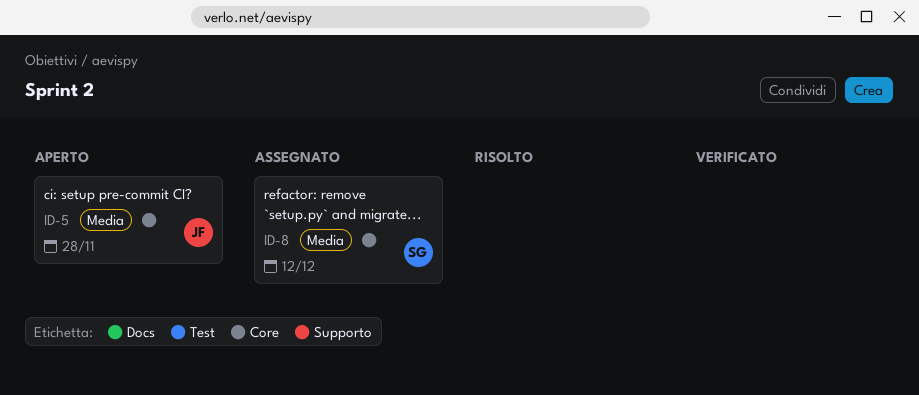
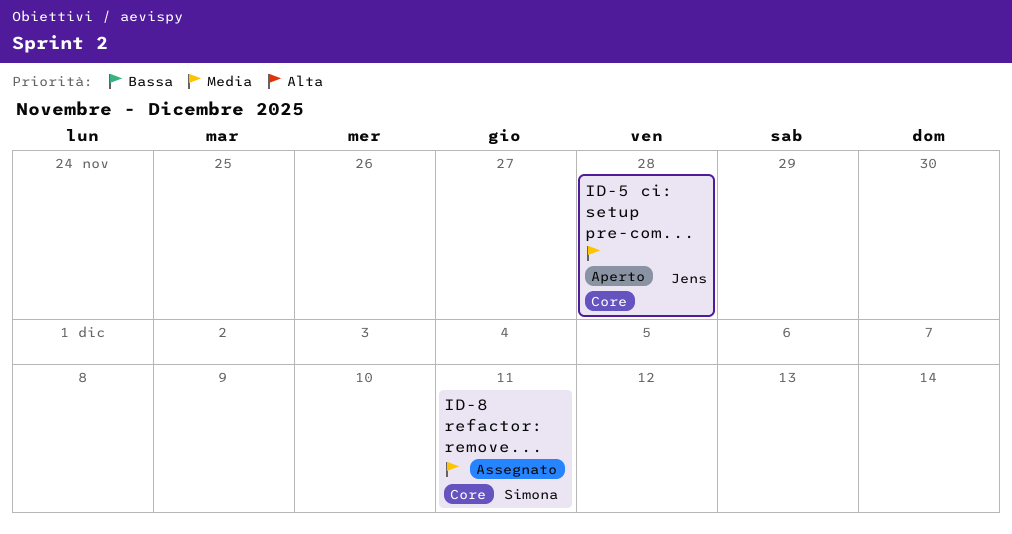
ID-8, due: Dec 12 -> Dec 11

